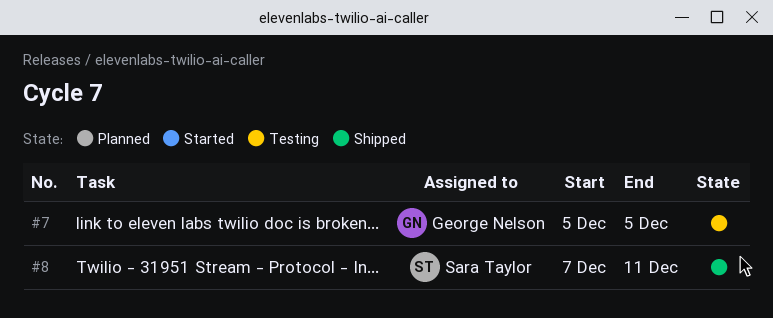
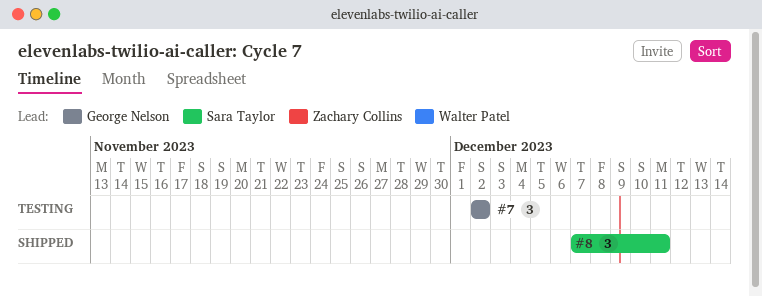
#7, start: Dec 5 -> Dec 2
#7, due: Dec 5 -> Dec 2

